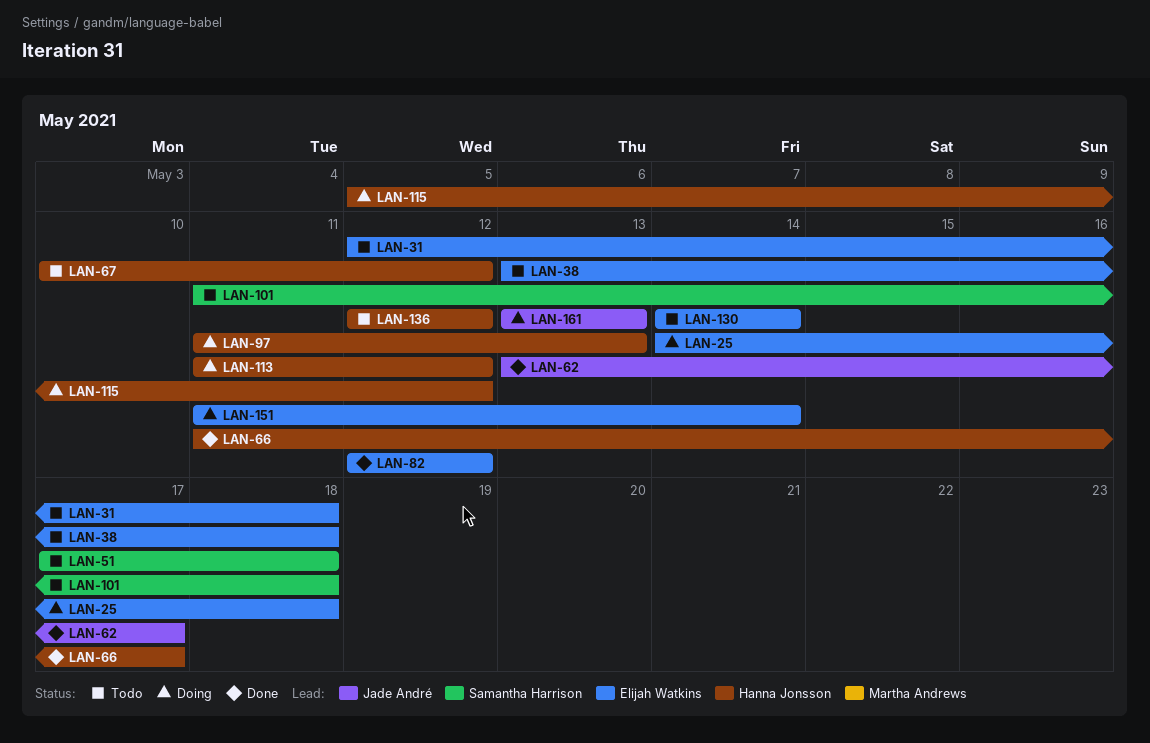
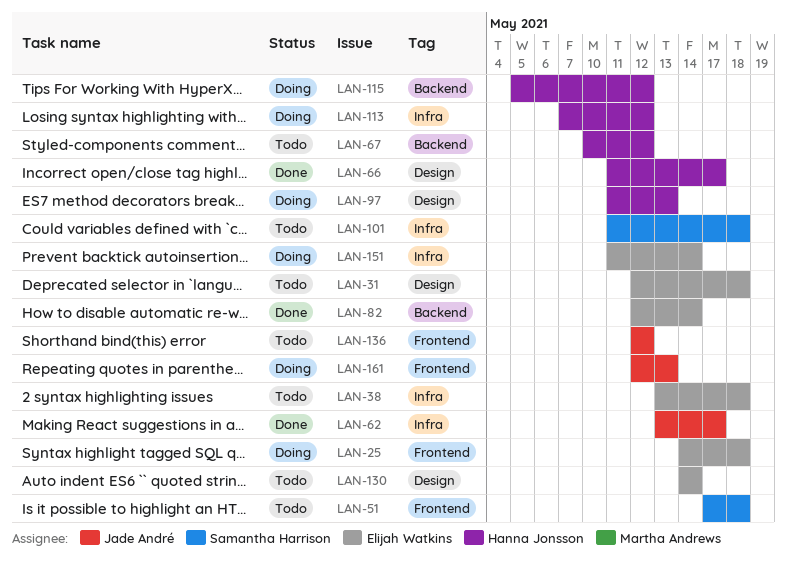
LAN-82, due: May 12 -> May 14
LAN-113, start: May 11 -> May 7
LAN-136, owner: Hanna Jonsson -> Jade André
LAN-161, start: May 13 -> May 12

